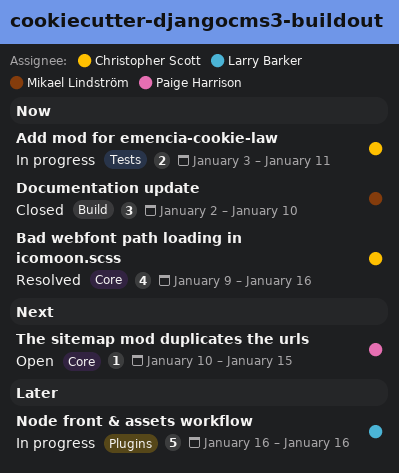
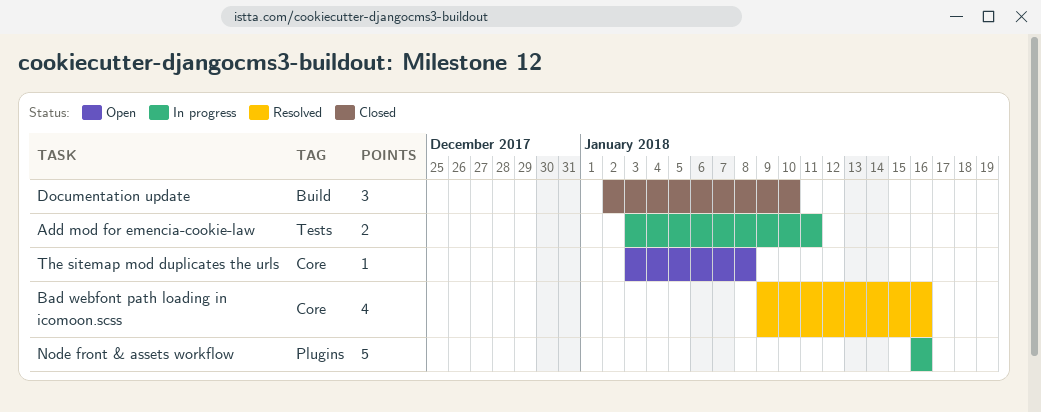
The sitemap mod duplicates the urls, start: Jan 10 -> Jan 3
The sitemap mod duplicates the urls, due: Jan 15 -> Jan 8

